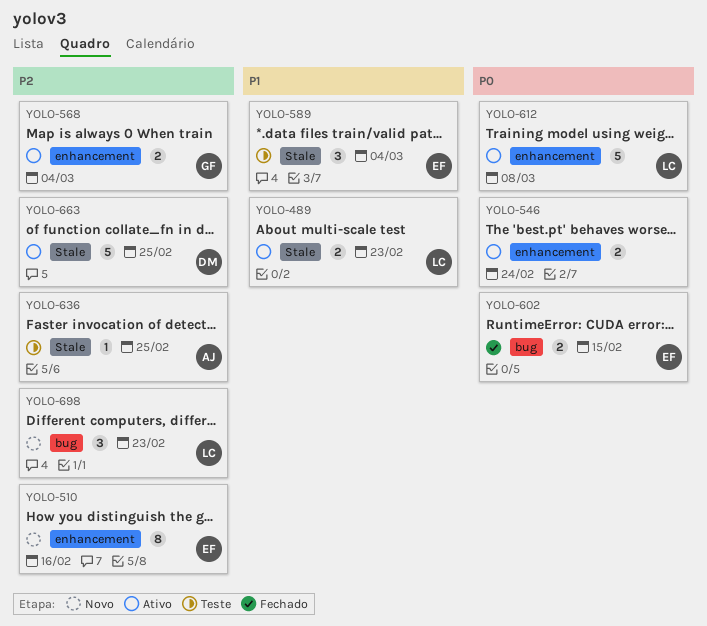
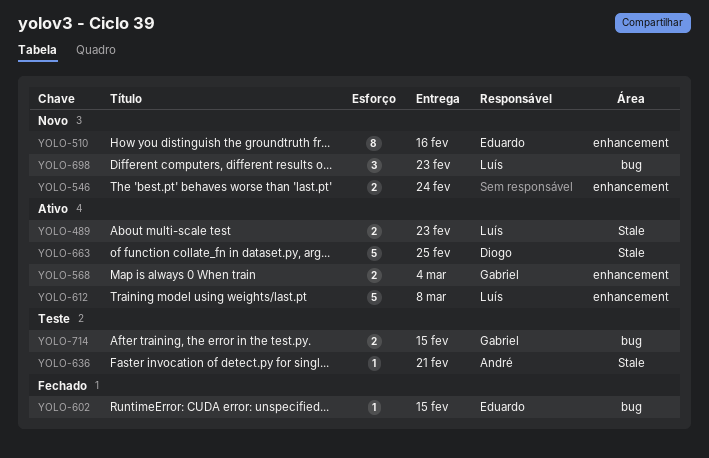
YOLO-546, status: Ativo -> Novo
YOLO-589: present -> none
YOLO-602, estimate: 2 -> 1
YOLO-636, due: Feb 25 -> Feb 21
YOLO-714: none -> present

